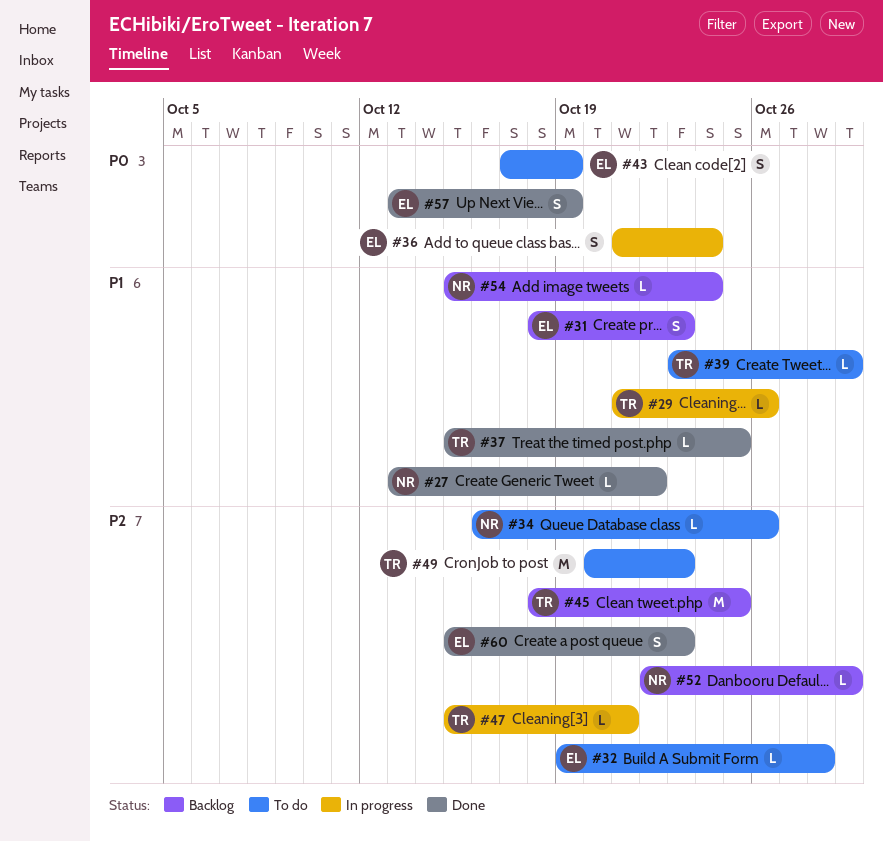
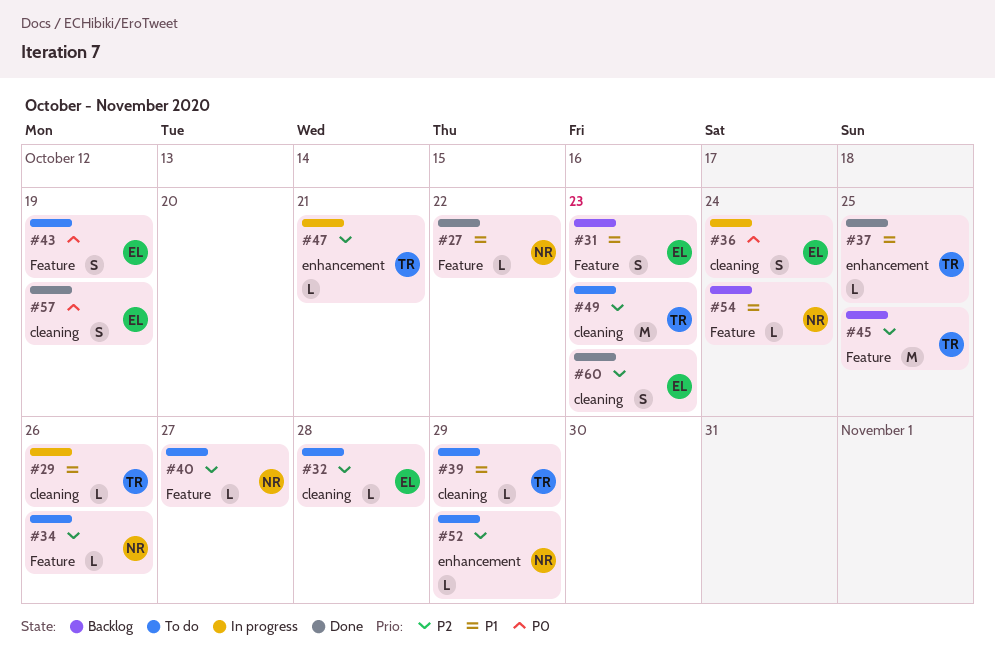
#40: none -> present
#52, status: Backlog -> To do

